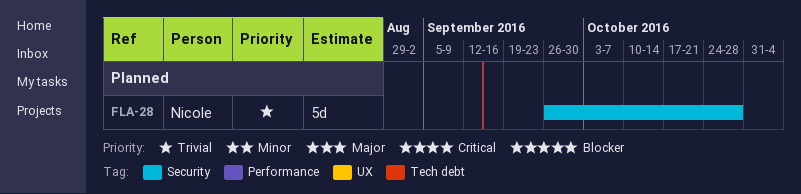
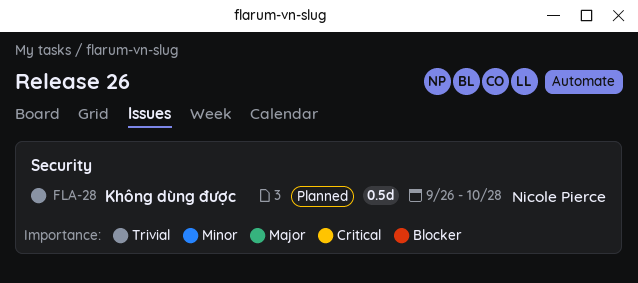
FLA-28, estimate: 5d -> 0.5d

